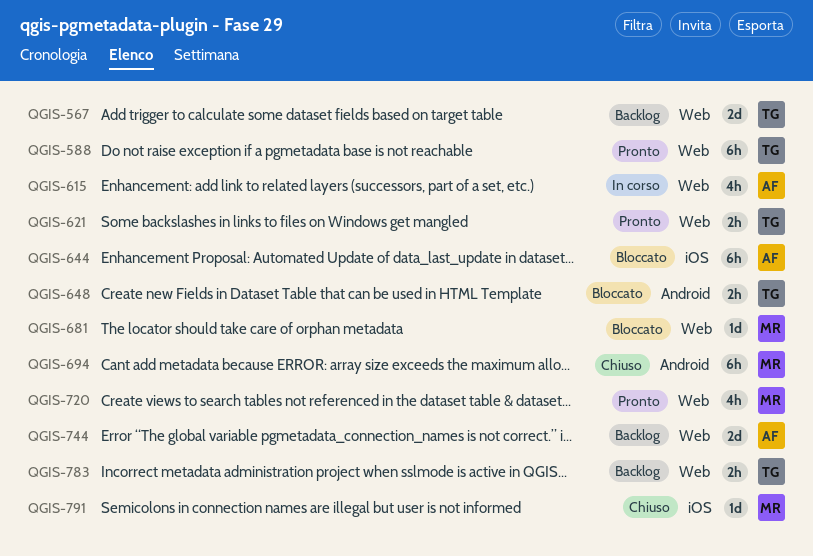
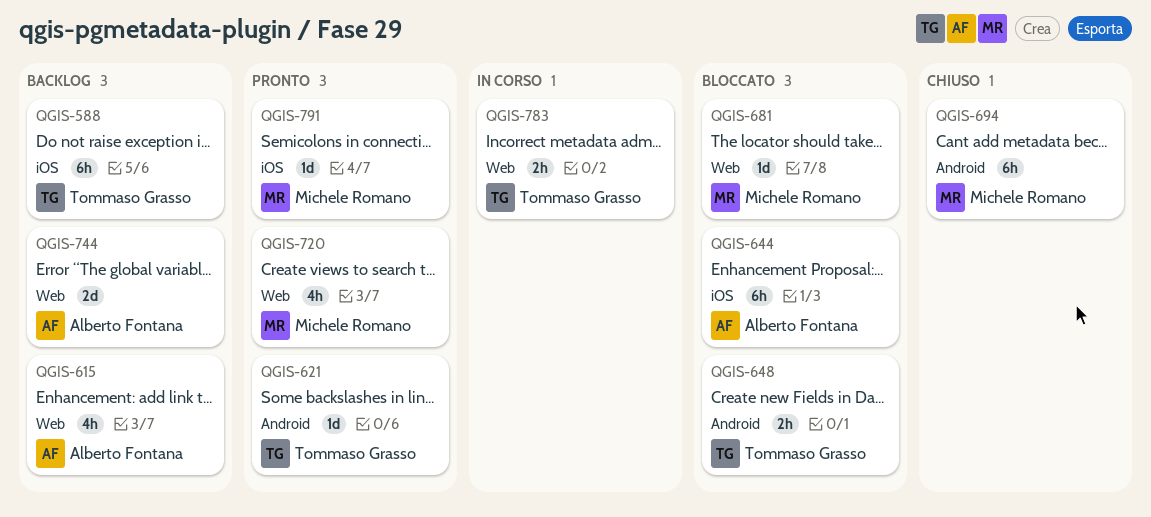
QGIS-567: present -> none
QGIS-588, status: Pronto -> Backlog
QGIS-588, label: Web -> iOS
QGIS-615, status: In corso -> Backlog
QGIS-621, label: Web -> Android
QGIS-621, estimate: 2h -> 1d
QGIS-783, status: Backlog -> In corso
QGIS-791, status: Chiuso -> Pronto

